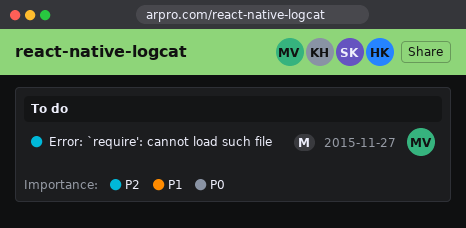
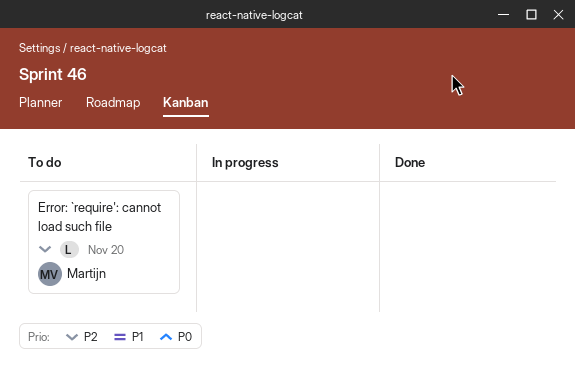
Error: `require': cannot load such file, estimate: M -> L
Error: `require': cannot load such file, due: Nov 27 -> Nov 20

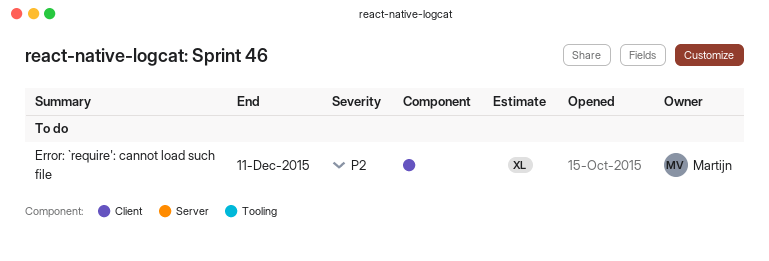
Error: `require': cannot load such file, estimate: L -> XL
Error: `require': cannot load such file, due: Nov 20 -> Dec 11

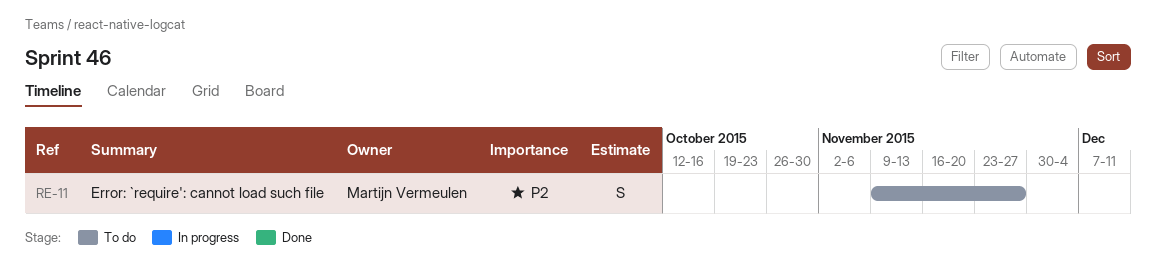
Error: `require': cannot load such file, estimate: XL -> S
Error: `require': cannot load such file, due: Dec 11 -> Nov 27

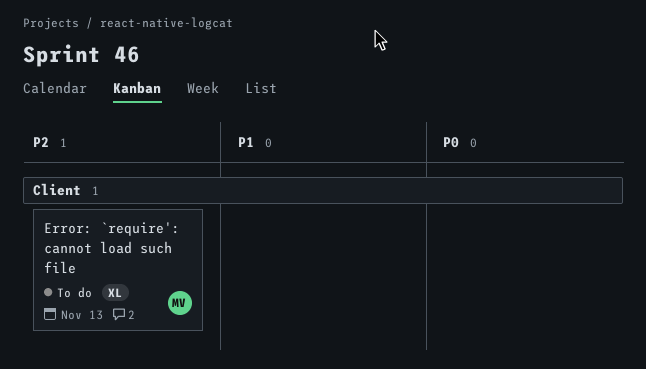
Error: `require': cannot load such file, estimate: S -> XL
Error: `require': cannot load such file, due: Nov 27 -> Nov 13

